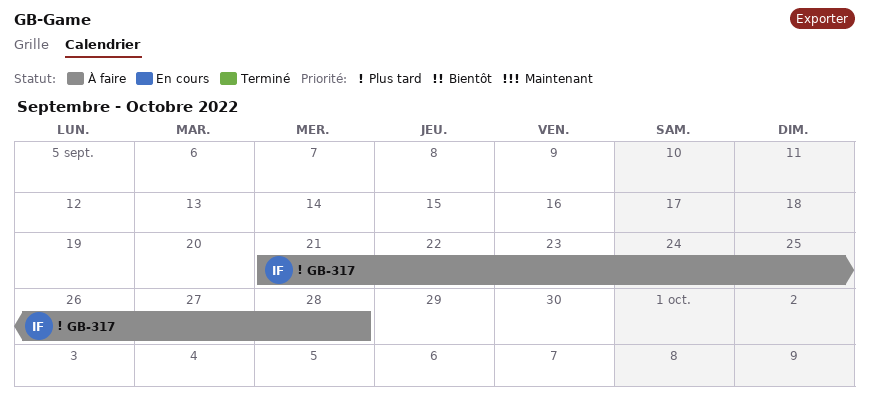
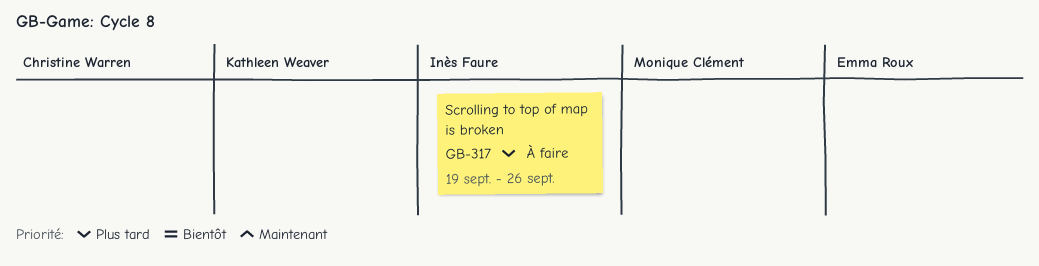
GB-317, start: Sep 21 -> Sep 19
GB-317, due: Sep 28 -> Sep 26

